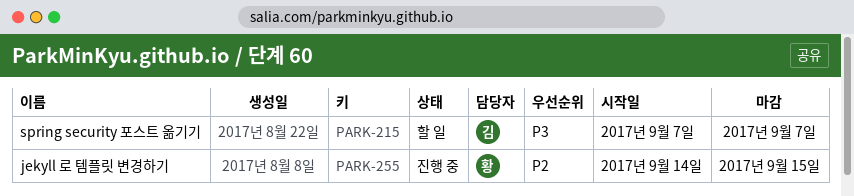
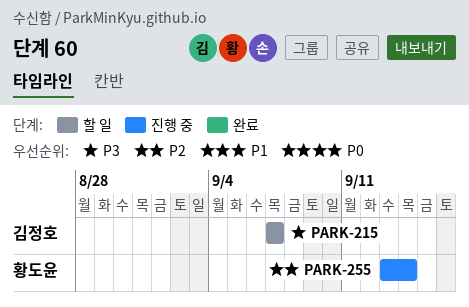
PARK-255, start: Sep 14 -> Sep 13
PARK-255, due: Sep 15 -> Sep 14

